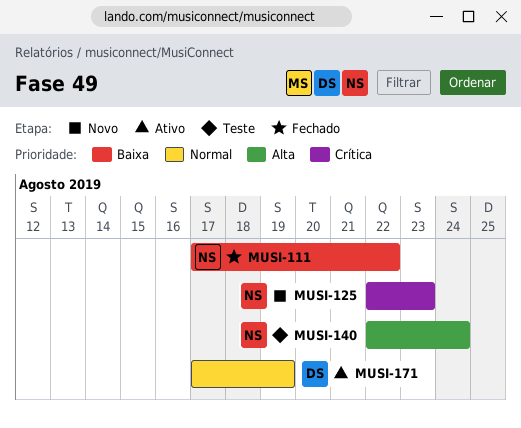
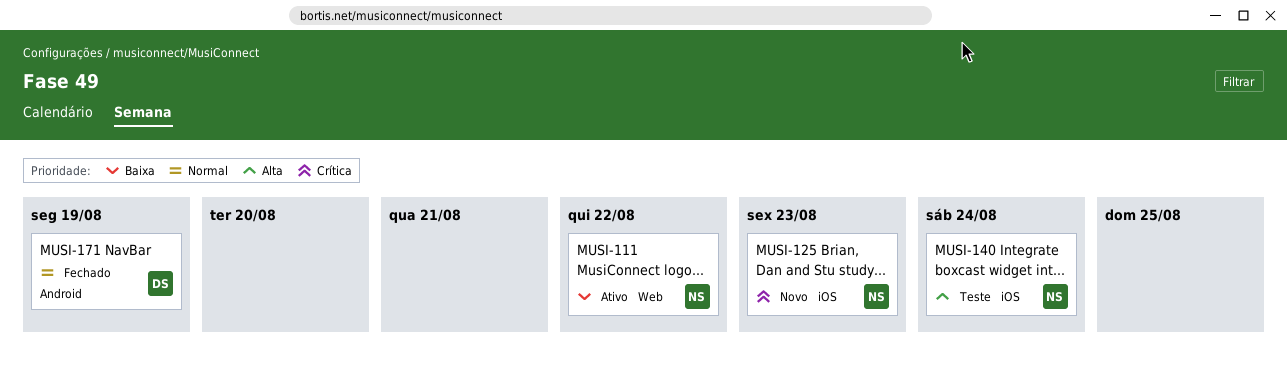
MUSI-111, status: Fechado -> Ativo
MUSI-171, status: Ativo -> Fechado

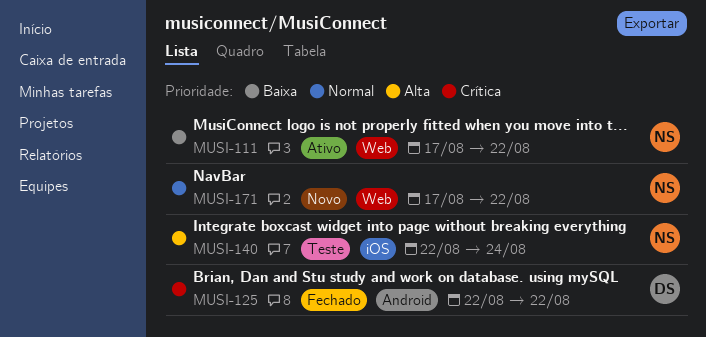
MUSI-125, status: Novo -> Fechado
MUSI-125, owner: NS -> DS
MUSI-125, label: iOS -> Android
MUSI-125, due: Aug 23 -> Aug 22
MUSI-171, status: Fechado -> Novo
MUSI-171, owner: DS -> NS
MUSI-171, label: Android -> Web
MUSI-171, due: Aug 19 -> Aug 22

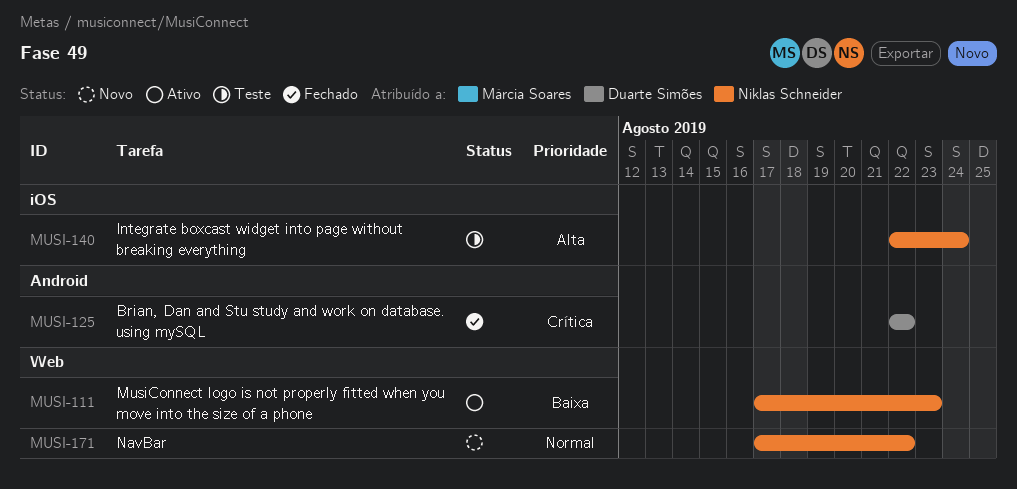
MUSI-111, due: Aug 22 -> Aug 23

